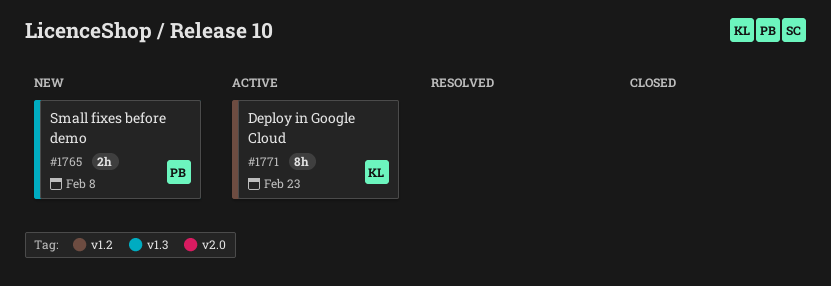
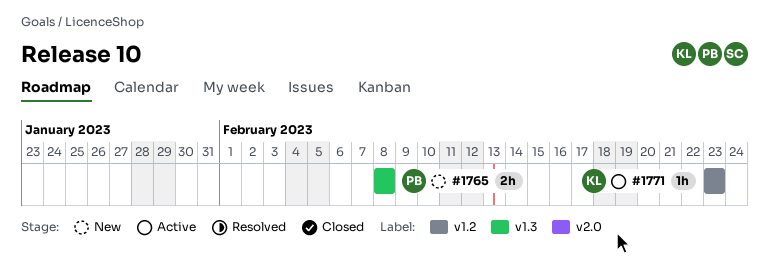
#1771, estimate: 8h -> 1h

